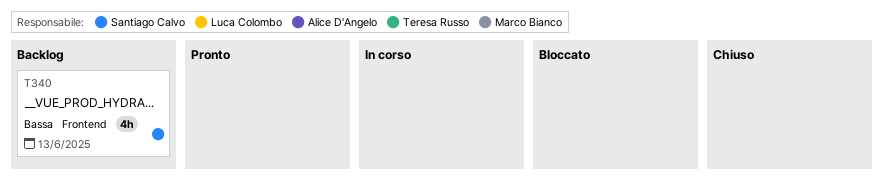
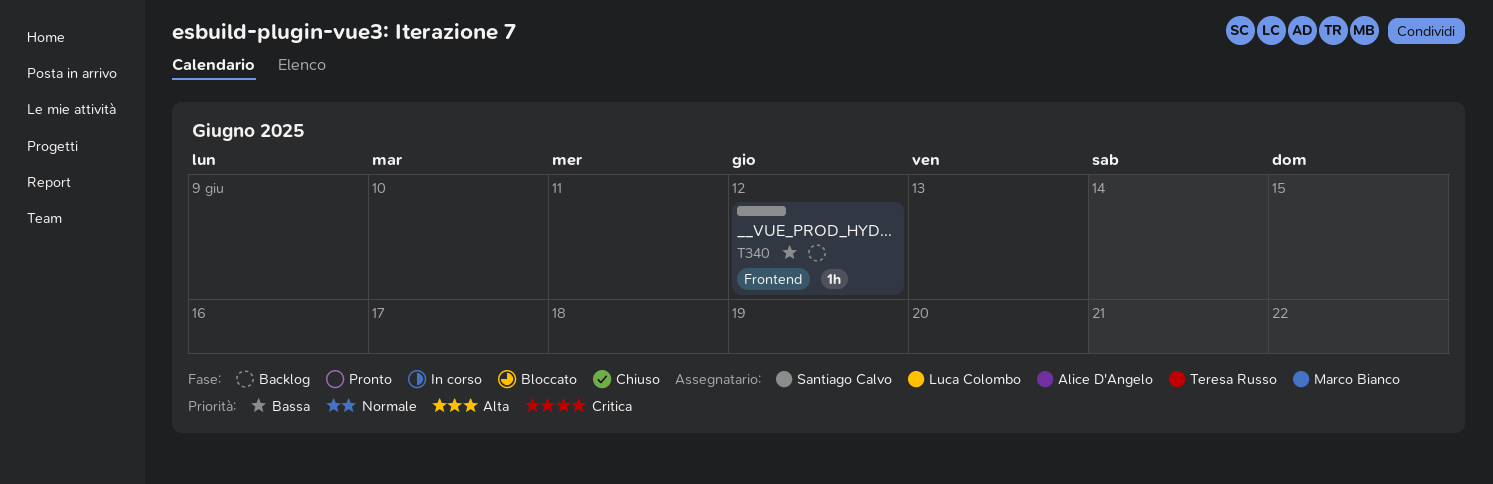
T340, estimate: 4h -> 1h
T340, due: Jun 13 -> Jun 12

